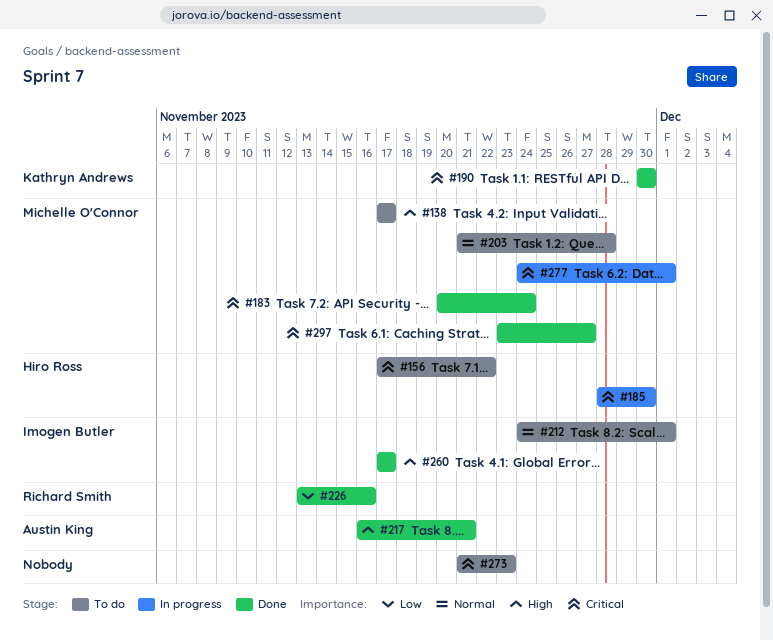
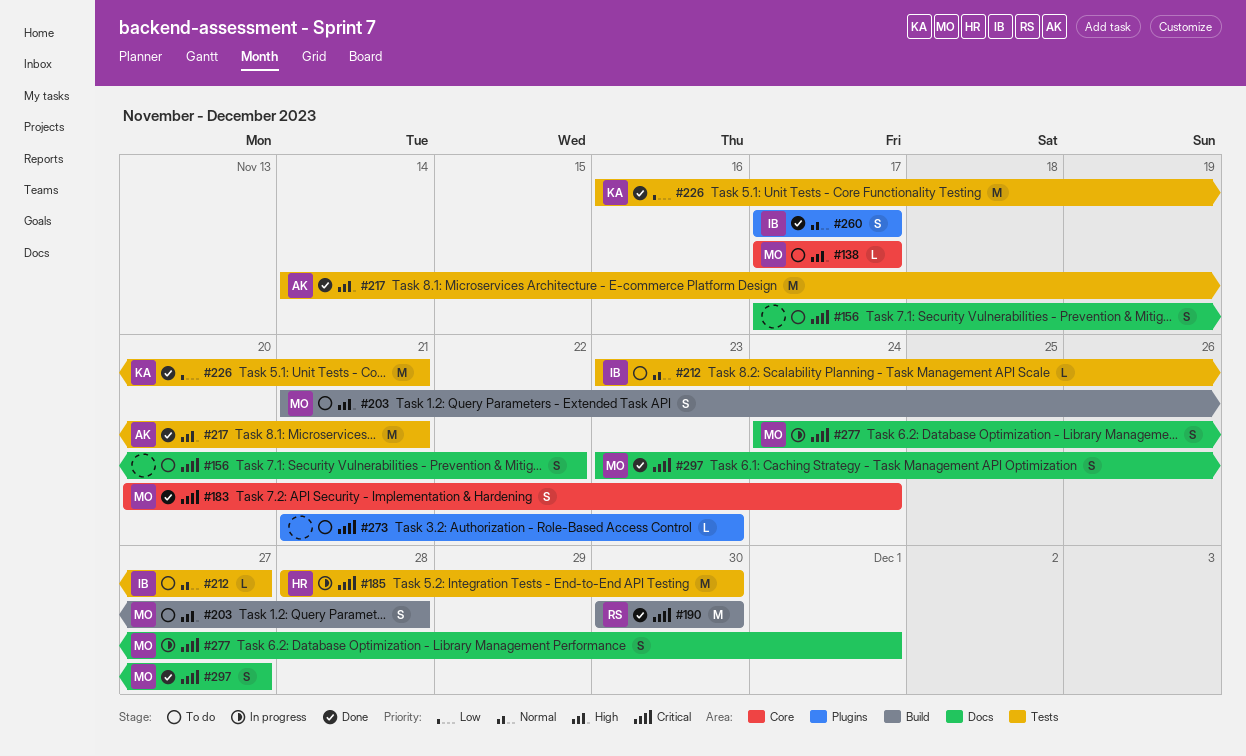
#156, owner: Hiro Ross -> none
#190, owner: Kathryn Andrews -> Richard Smith
#203, priority: Normal -> High
#212, start: Nov 24 -> Nov 23
#212, due: Dec 1 -> Nov 27
#217, start: Nov 16 -> Nov 14
#226, owner: Richard Smith -> Kathryn Andrews
#226, start: Nov 13 -> Nov 16
#226, due: Nov 16 -> Nov 21
#260, priority: High -> Normal

